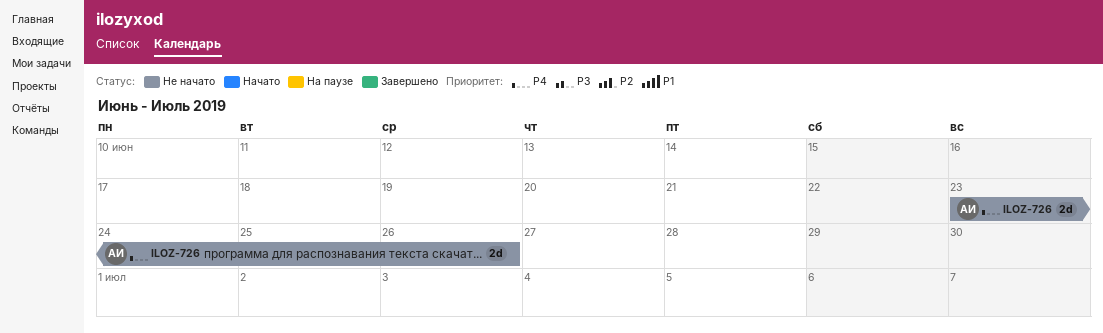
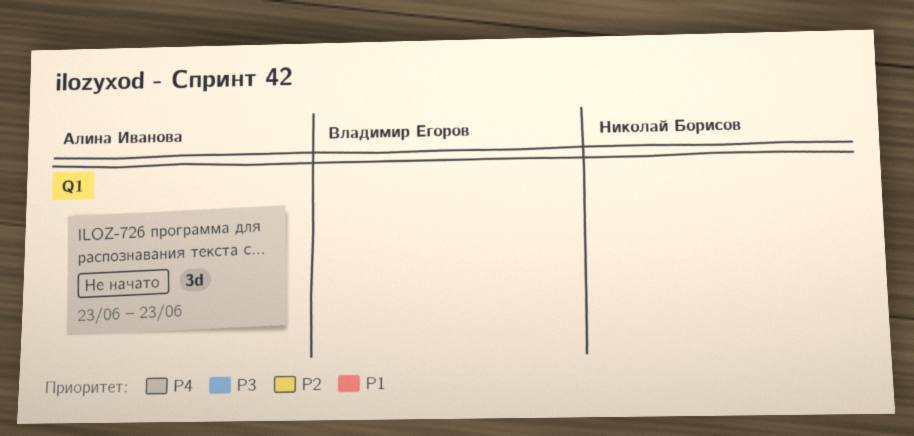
ILOZ-726, estimate: 2d -> 3d
ILOZ-726, due: Jun 26 -> Jun 23

